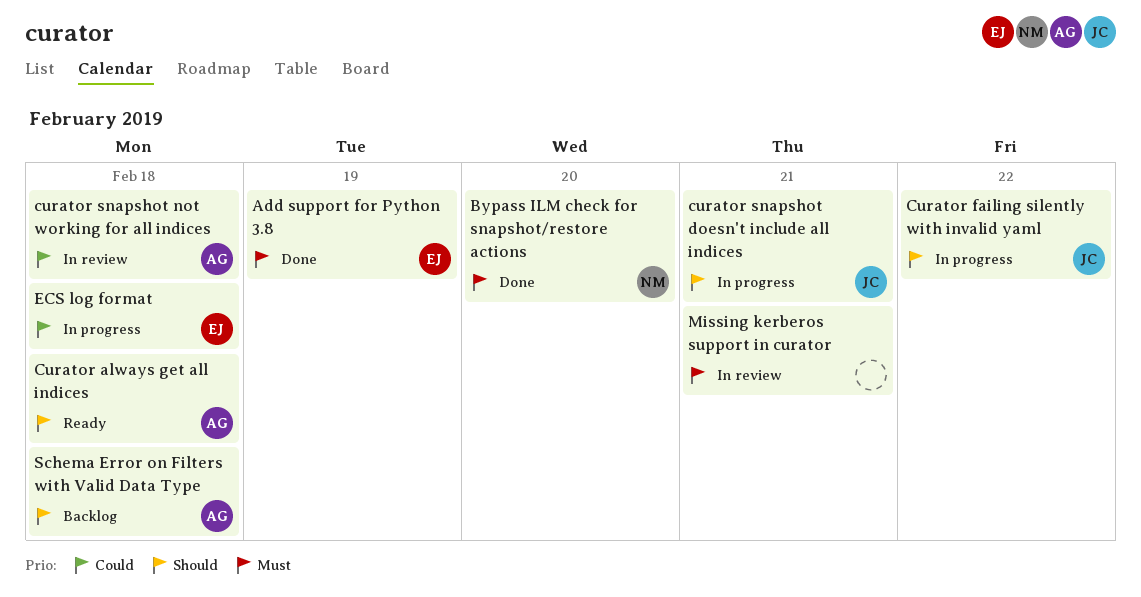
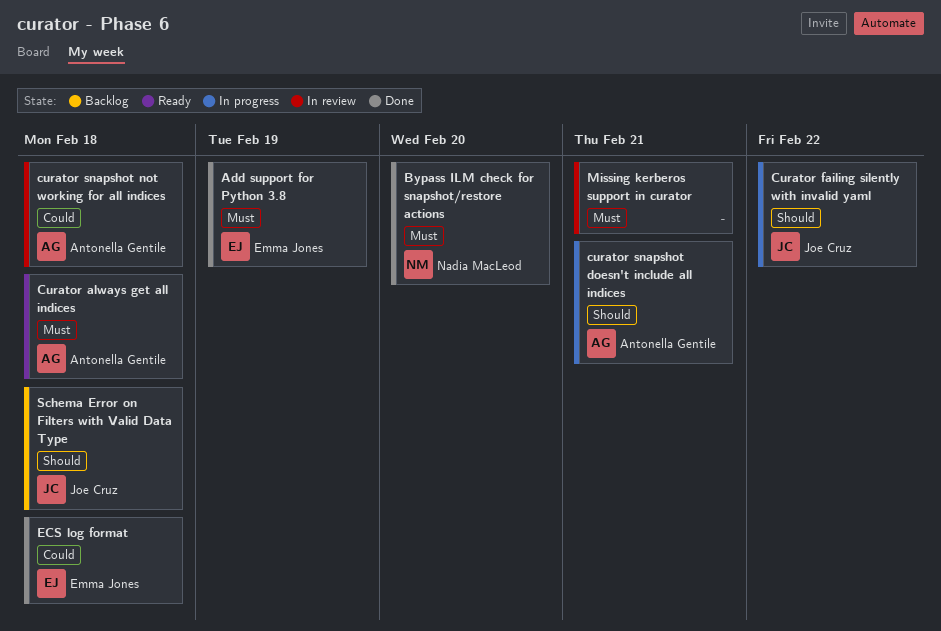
Curator always get all indices, priority: Should -> Must
curator snapshot doesn't include all indices, owner: Joe Cruz -> Antonella Gentile
ECS log format, status: In progress -> Done
Schema Error on Filters with Valid Data Type, owner: Antonella Gentile -> Joe Cruz

